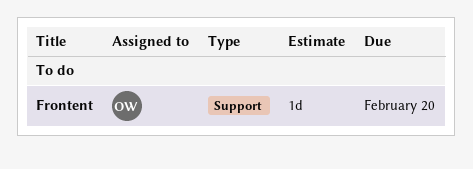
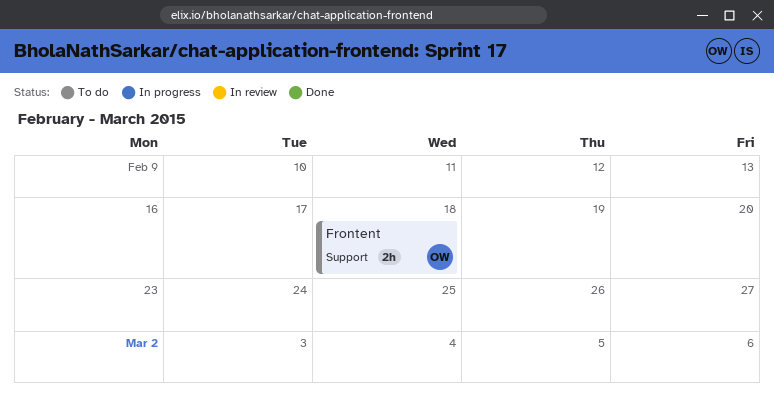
Frontent, estimate: 1d -> 2h
Frontent, due: Feb 20 -> Feb 18

